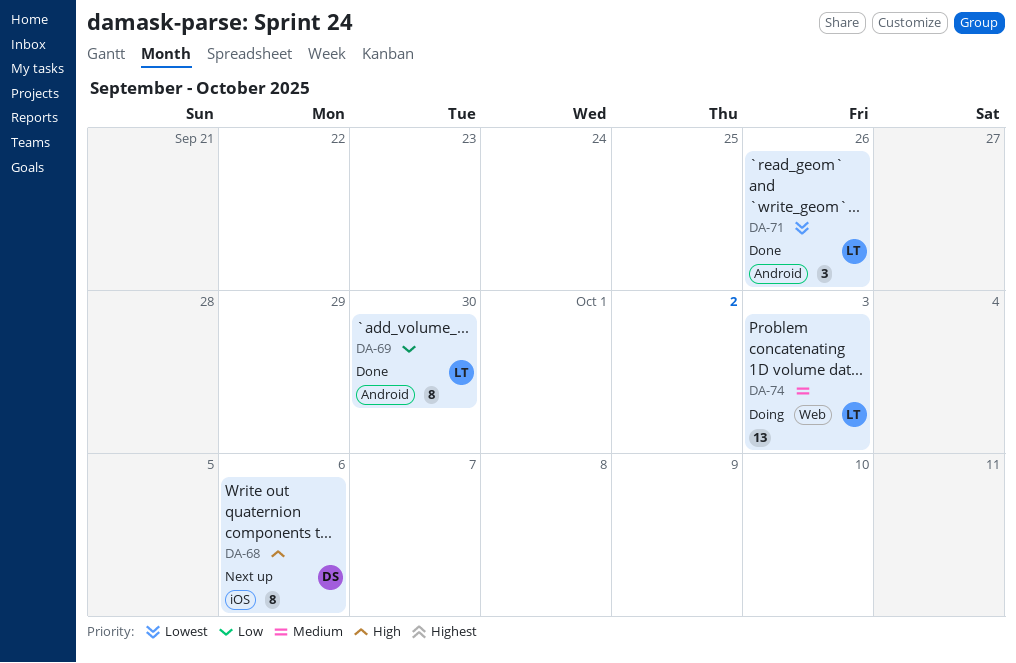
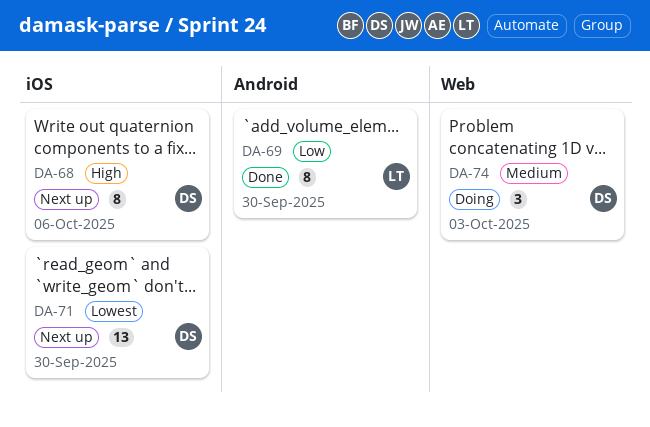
DA-71, status: Done -> Next up
DA-71, owner: LT -> DS
DA-71, label: Android -> iOS
DA-71, estimate: 3 -> 13
DA-71, due: Sep 26 -> Sep 30
DA-74, owner: LT -> DS
DA-74, estimate: 13 -> 3

